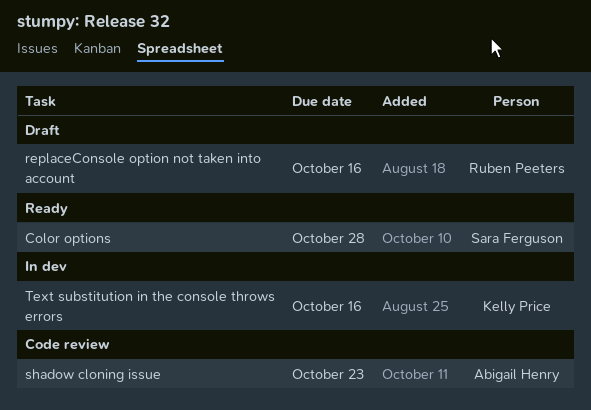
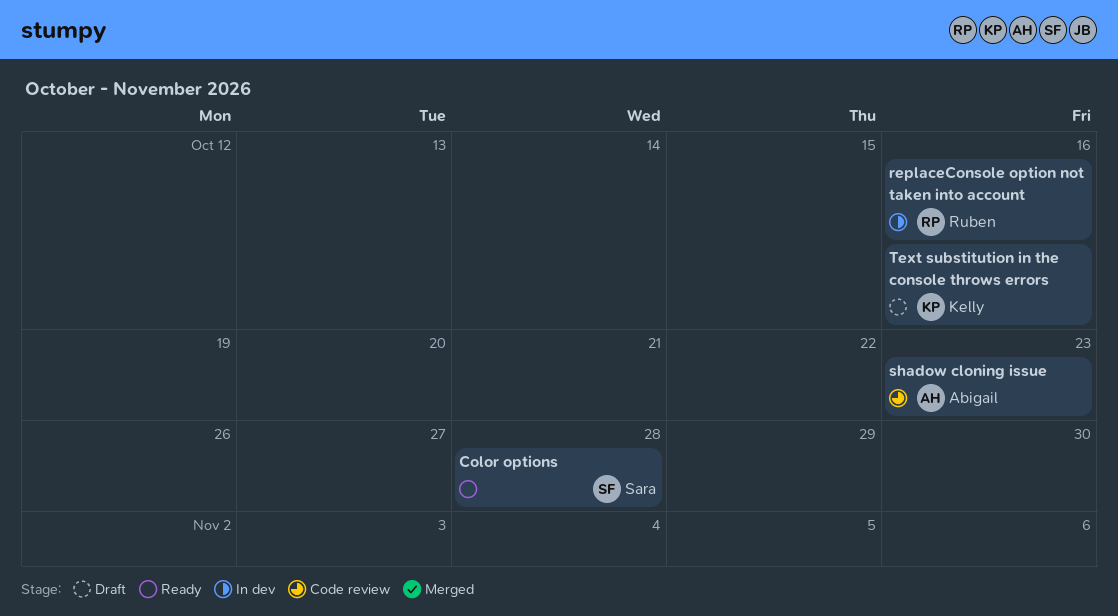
replaceConsole option not taken into account, status: Draft -> In dev
Text substitution in the console throws errors, status: In dev -> Draft

